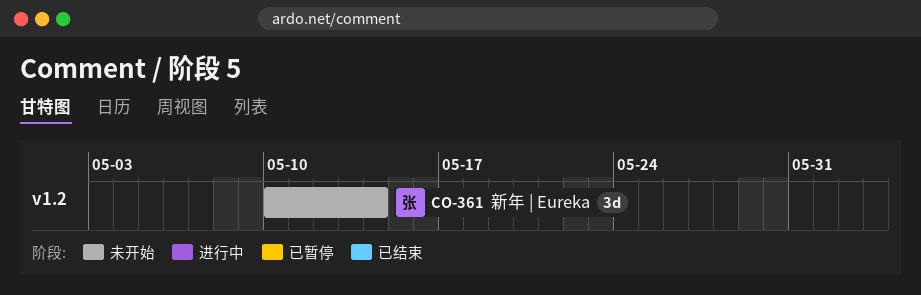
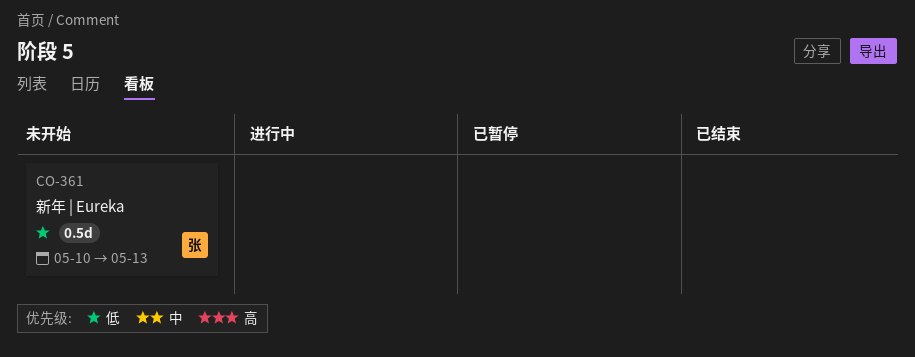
CO-361, estimate: 3d -> 0.5d
CO-361, due: May 14 -> May 13

